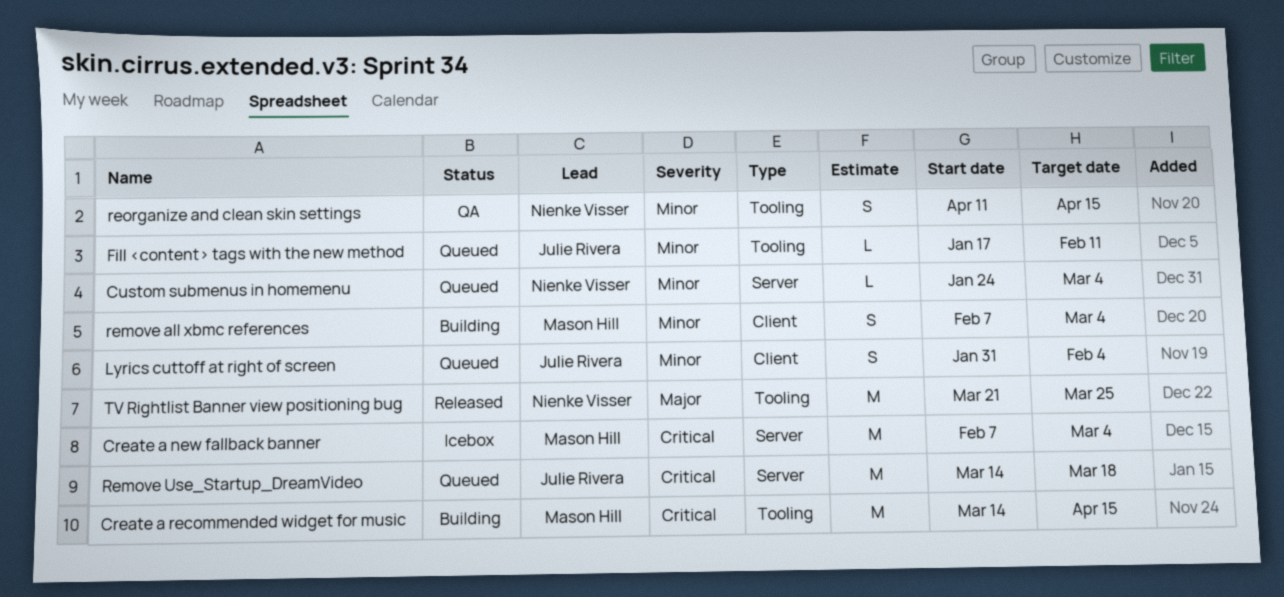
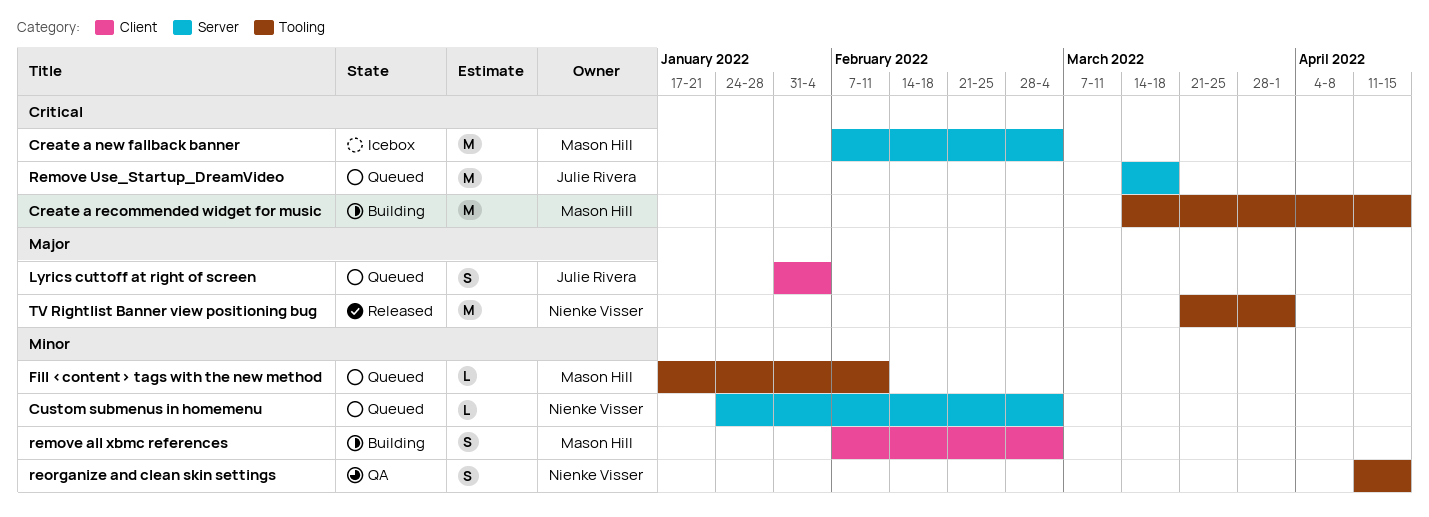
Fill <content> tags with the new method, owner: Julie Rivera -> Mason Hill
Lyrics cuttoff at right of screen, priority: Minor -> Major
TV Rightlist Banner view positioning bug, due: Mar 25 -> Apr 1

